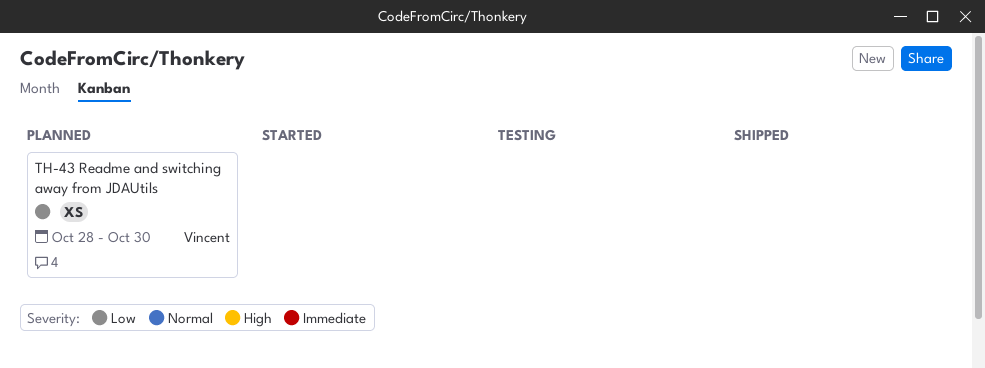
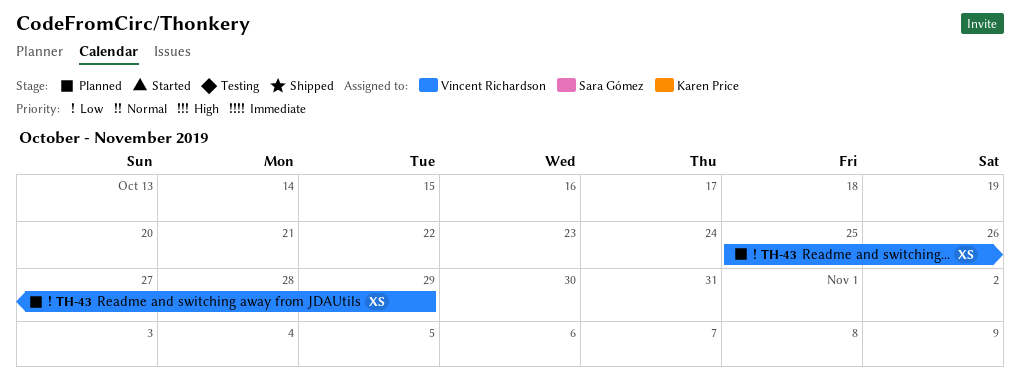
TH-43, start: Oct 28 -> Oct 25
TH-43, due: Oct 30 -> Oct 29

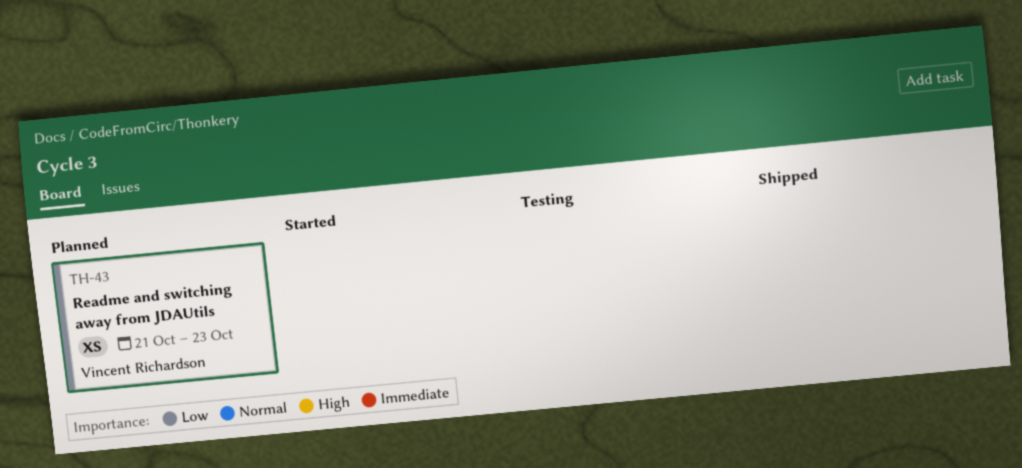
TH-43, start: Oct 25 -> Oct 21
TH-43, due: Oct 29 -> Oct 23

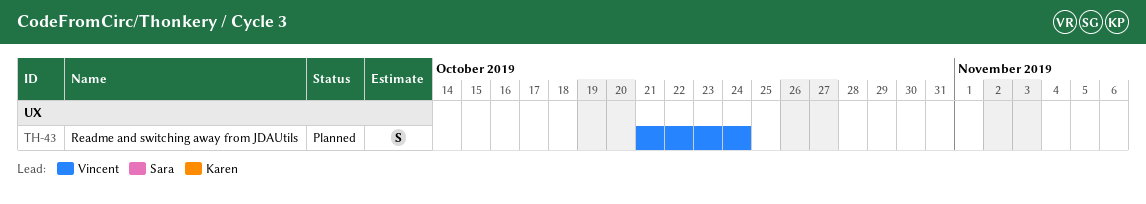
TH-43, estimate: XS -> S
TH-43, due: Oct 23 -> Oct 24

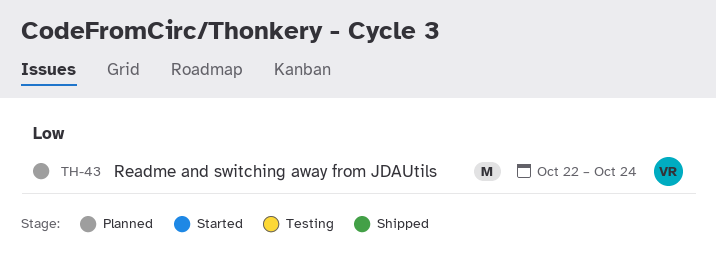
TH-43, estimate: S -> M
TH-43, start: Oct 21 -> Oct 22

